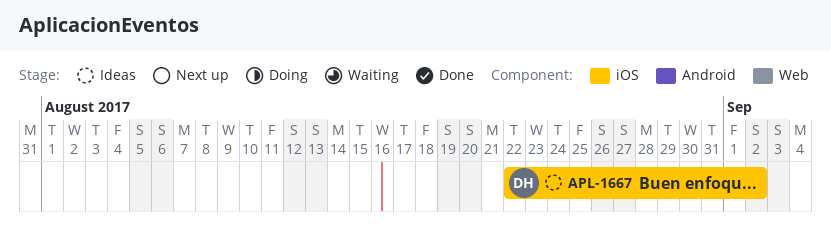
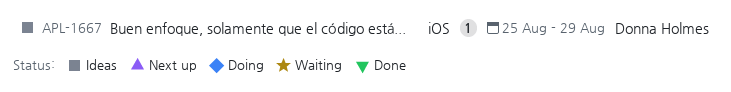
APL-1667, start: Aug 22 -> Aug 25
APL-1667, due: Sep 2 -> Aug 29

